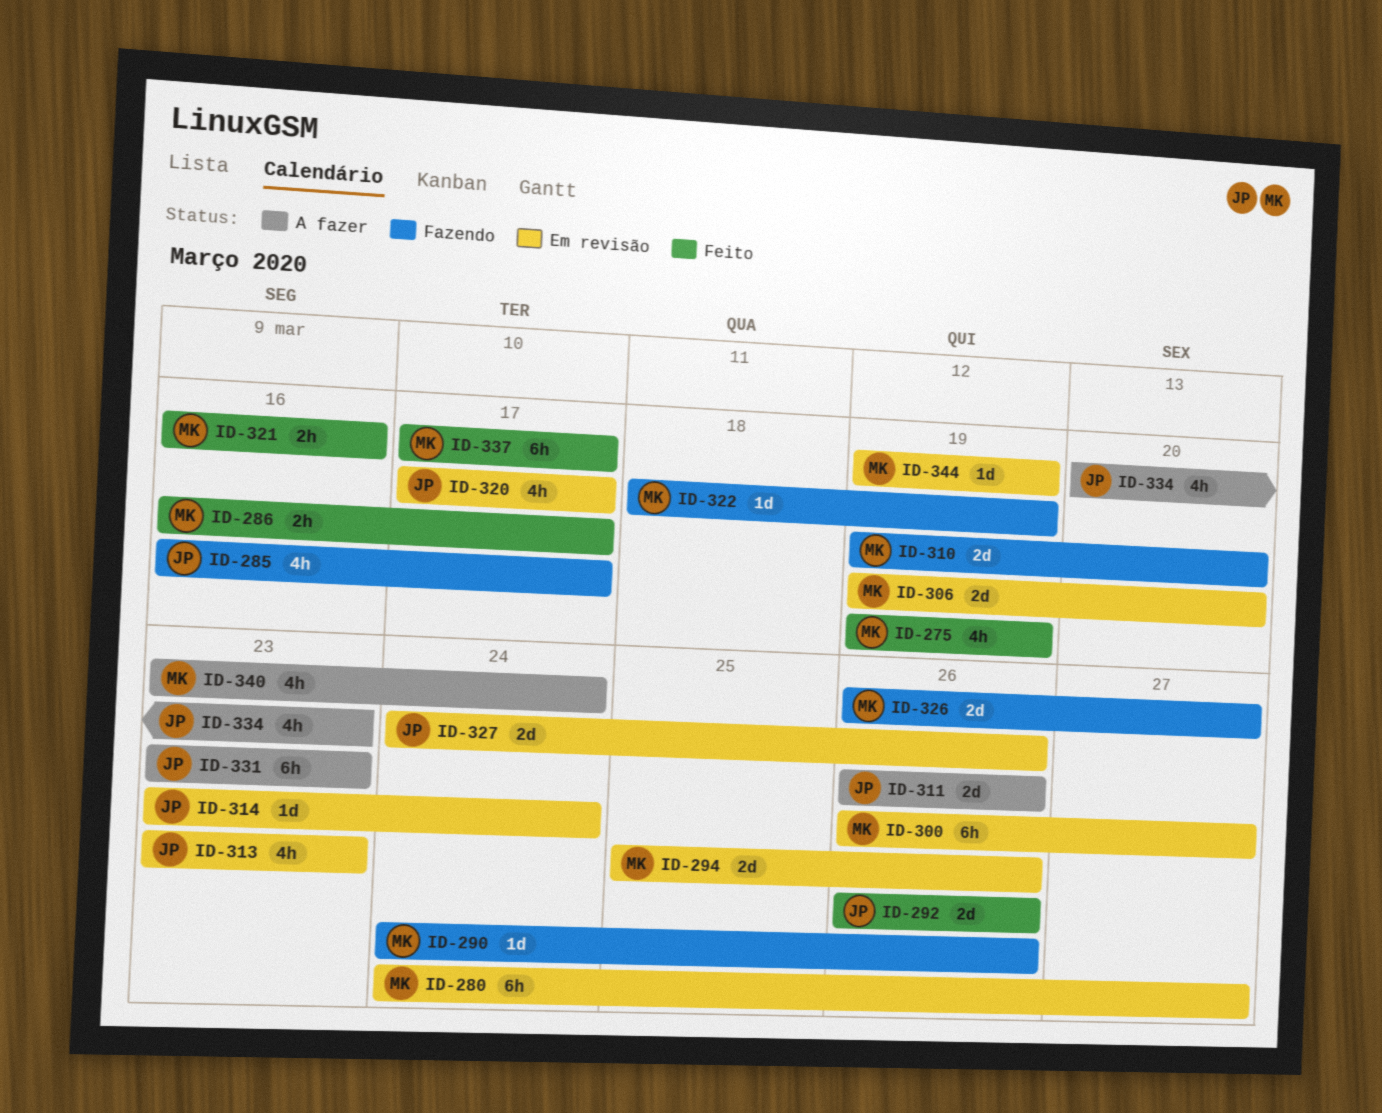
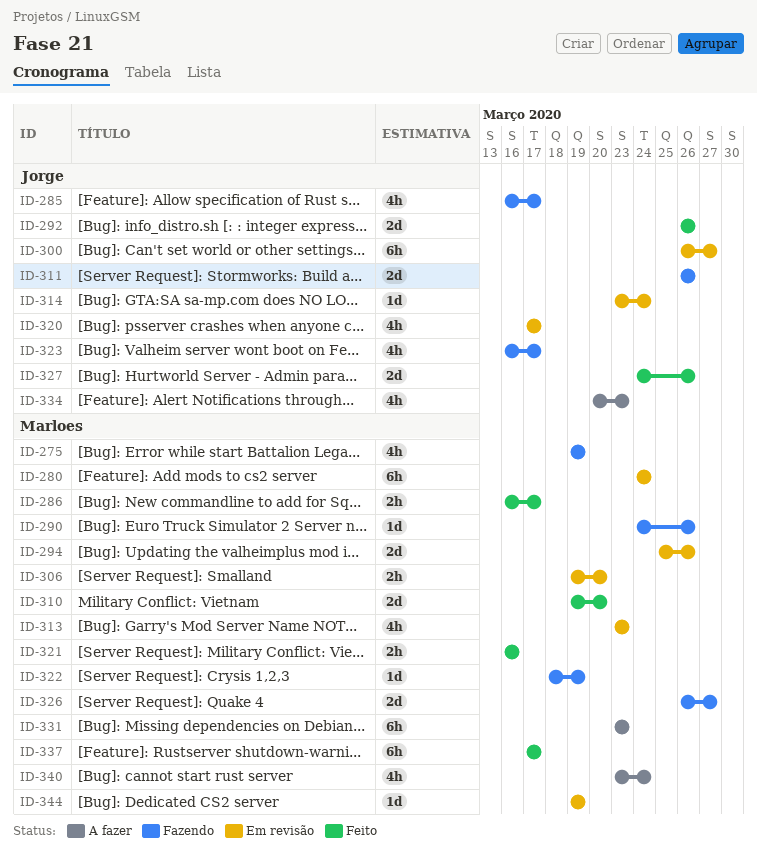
ID-275, status: Feito -> Fazendo
ID-280, due: Mar 27 -> Mar 24
ID-300, owner: Marloes -> Jorge
ID-306, estimate: 2d -> 2h
ID-310, status: Fazendo -> Feito
ID-311, status: A fazer -> Fazendo
ID-313, owner: Jorge -> Marloes
ID-323: none -> present
ID-327, status: Em revisão -> Feito
ID-331, owner: Jorge -> Marloes

